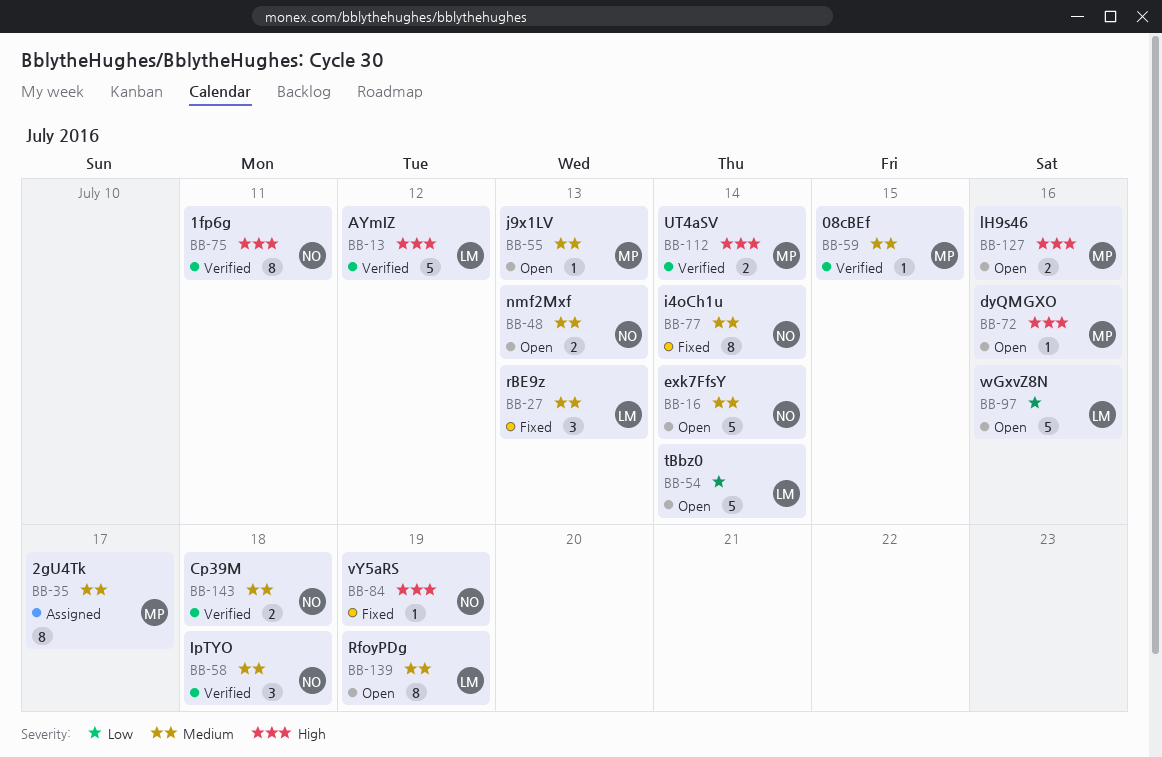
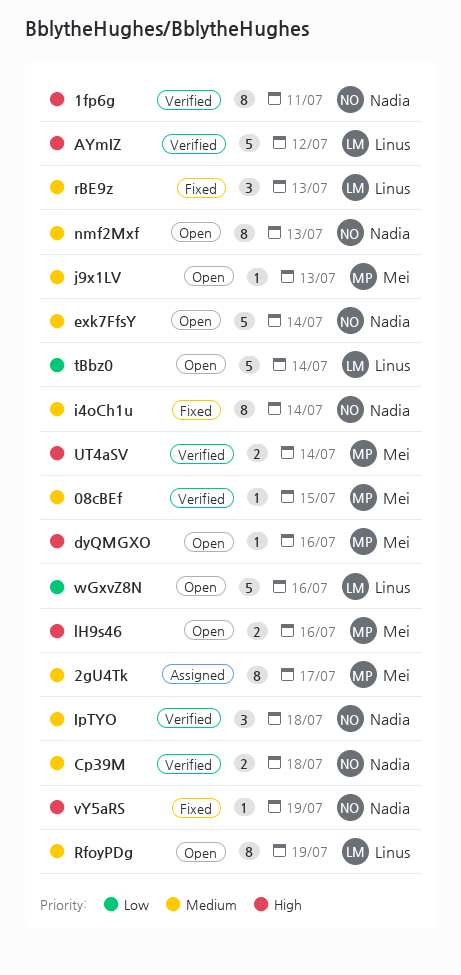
nmf2Mxf, estimate: 2 -> 8

